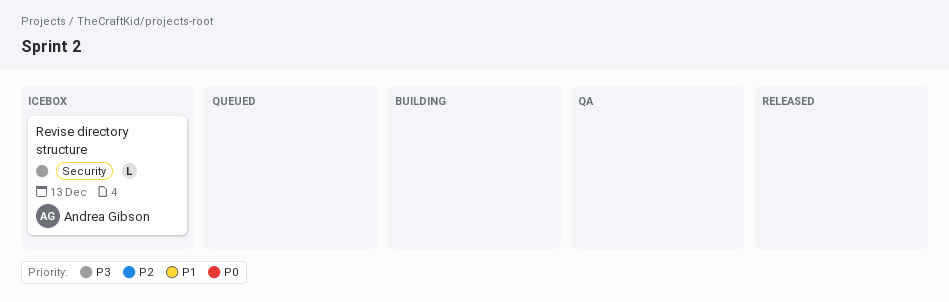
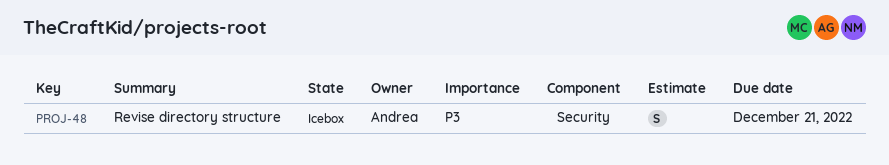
Revise directory structure, estimate: L -> S
Revise directory structure, due: Dec 13 -> Dec 21

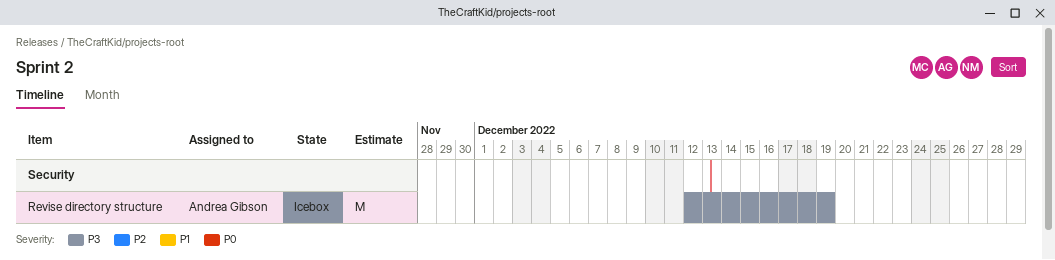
Revise directory structure, estimate: S -> M
Revise directory structure, due: Dec 21 -> Dec 19

